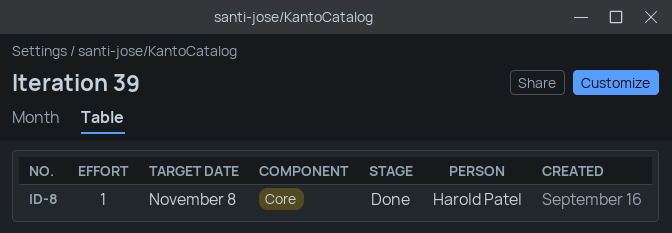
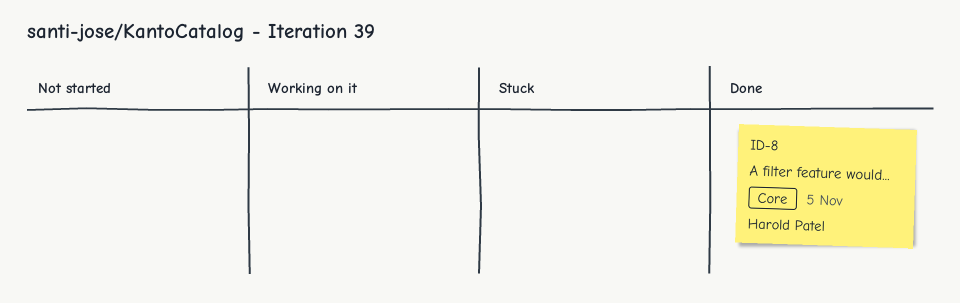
ID-8, due: Nov 8 -> Nov 5

